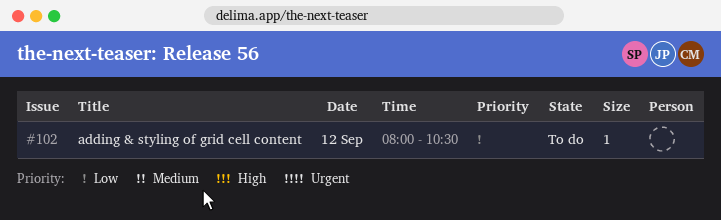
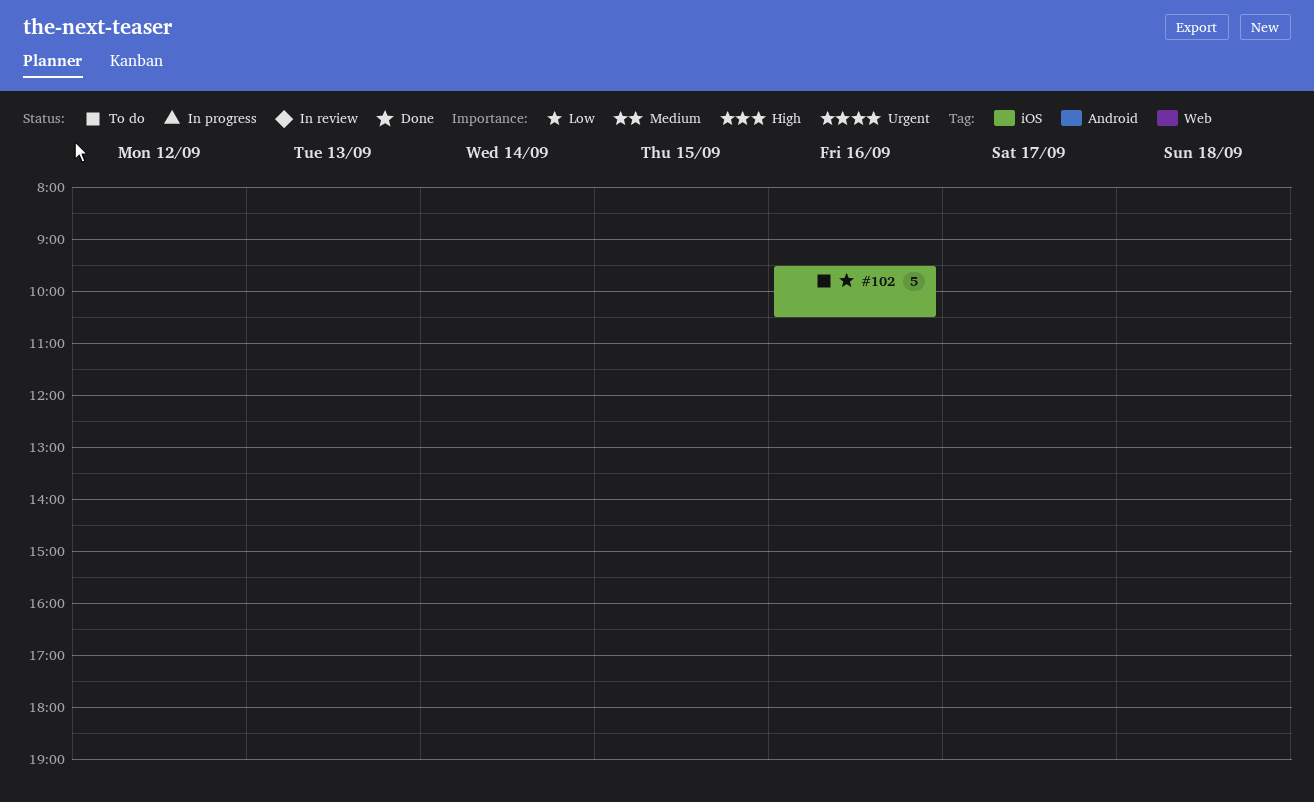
#102, estimate: 1 -> 5
#102, day: Sep 12 -> Sep 16
#102, begins: 08:00 -> 09:30

